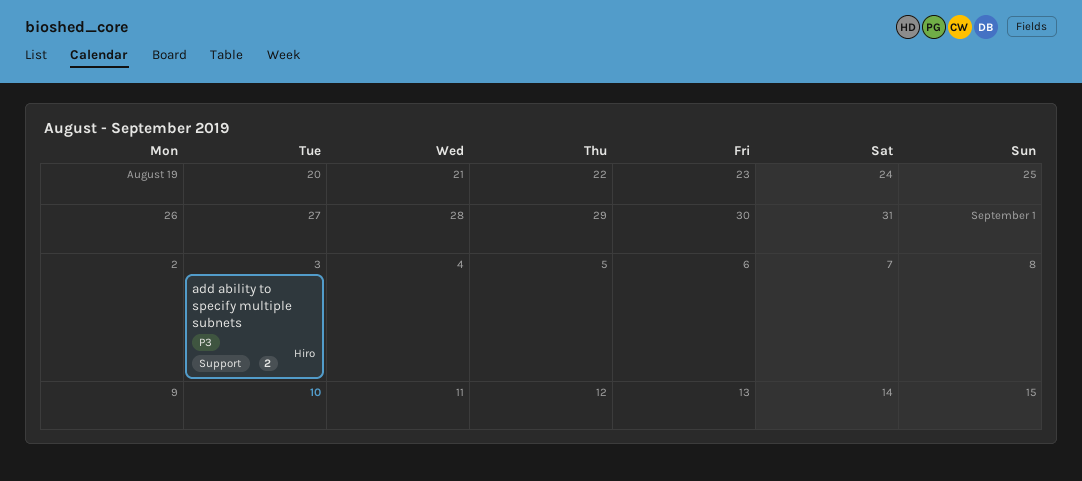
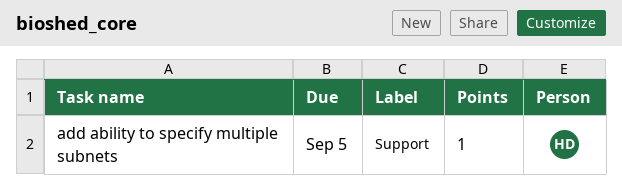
add ability to specify multiple subnets, estimate: 2 -> 1
add ability to specify multiple subnets, due: Sep 3 -> Sep 5

